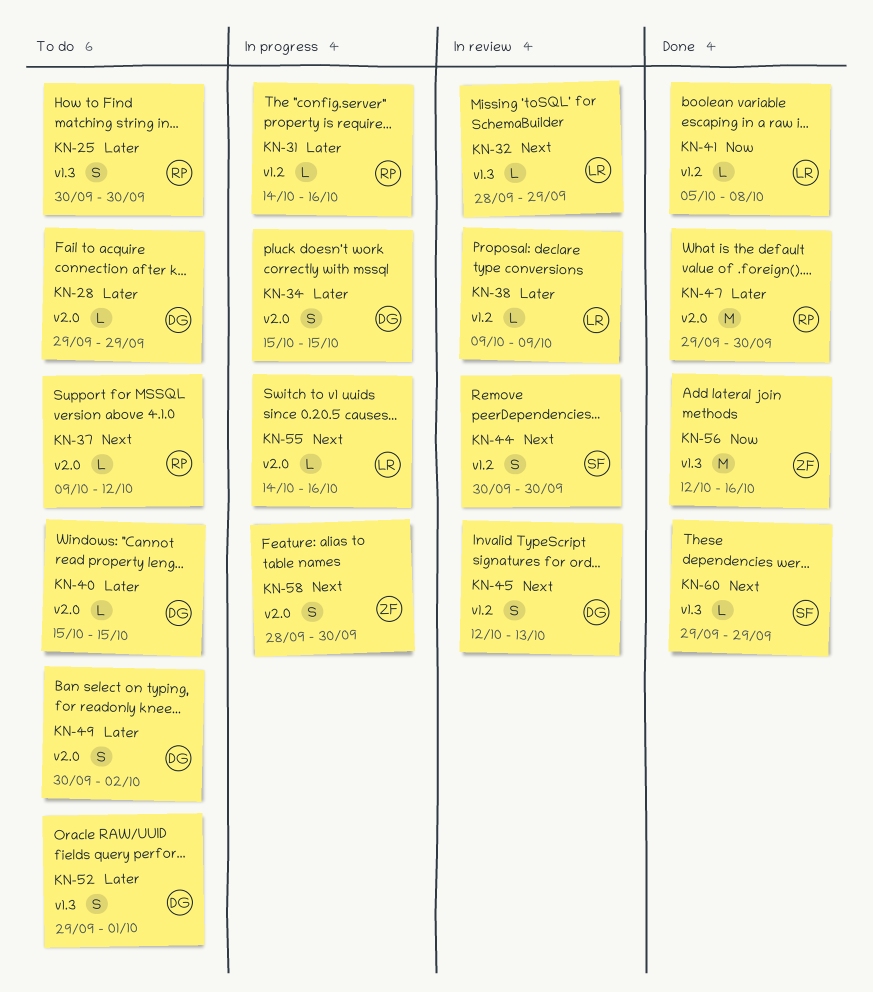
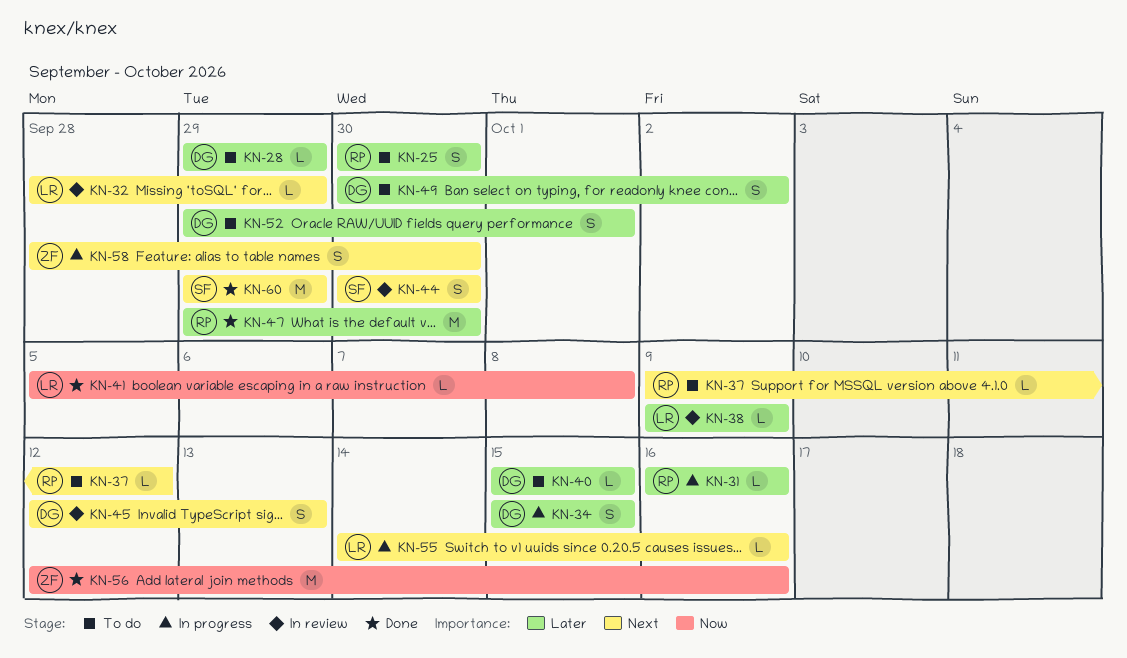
KN-31, start: Oct 14 -> Oct 16
KN-60, estimate: L -> M

